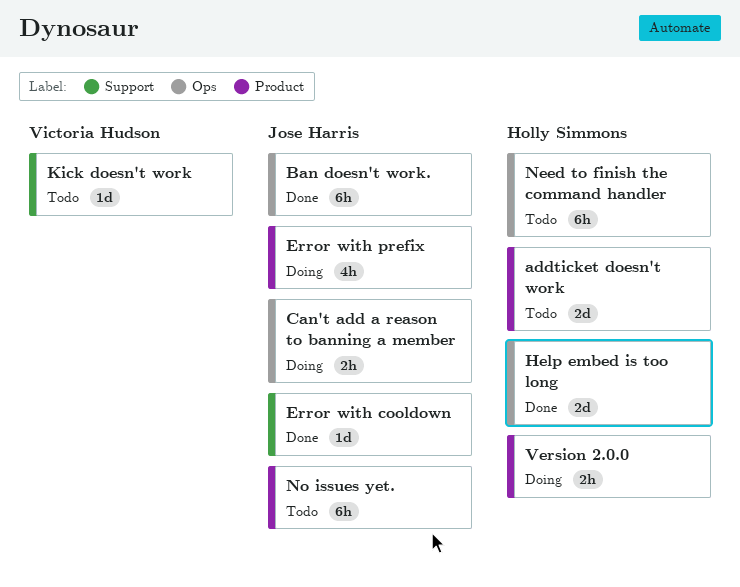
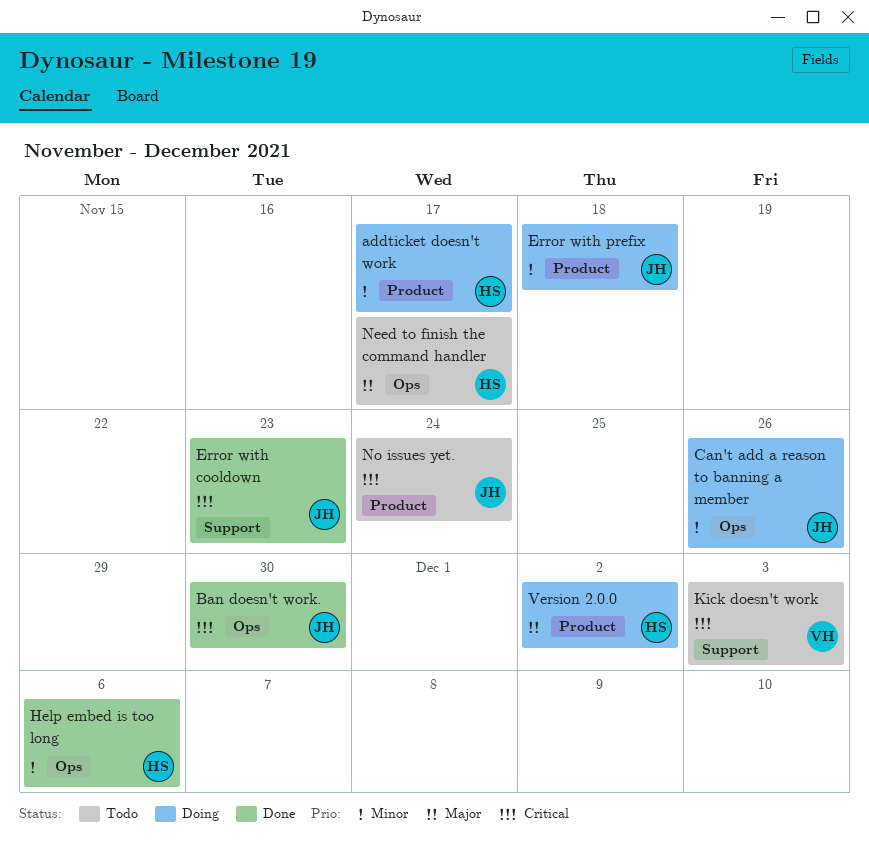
addticket doesn't work, status: Todo -> Doing

